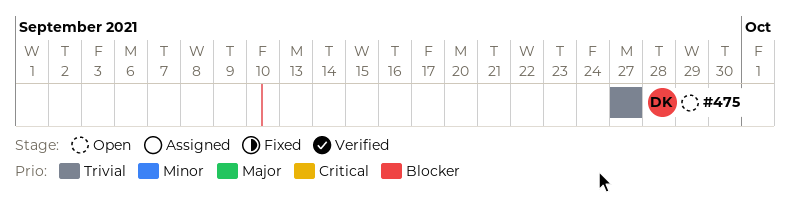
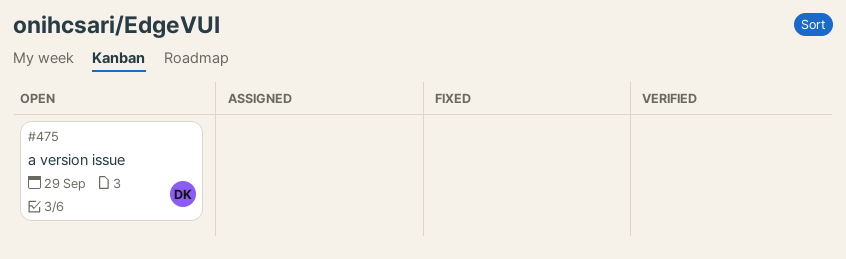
#475, due: Sep 27 -> Sep 29

